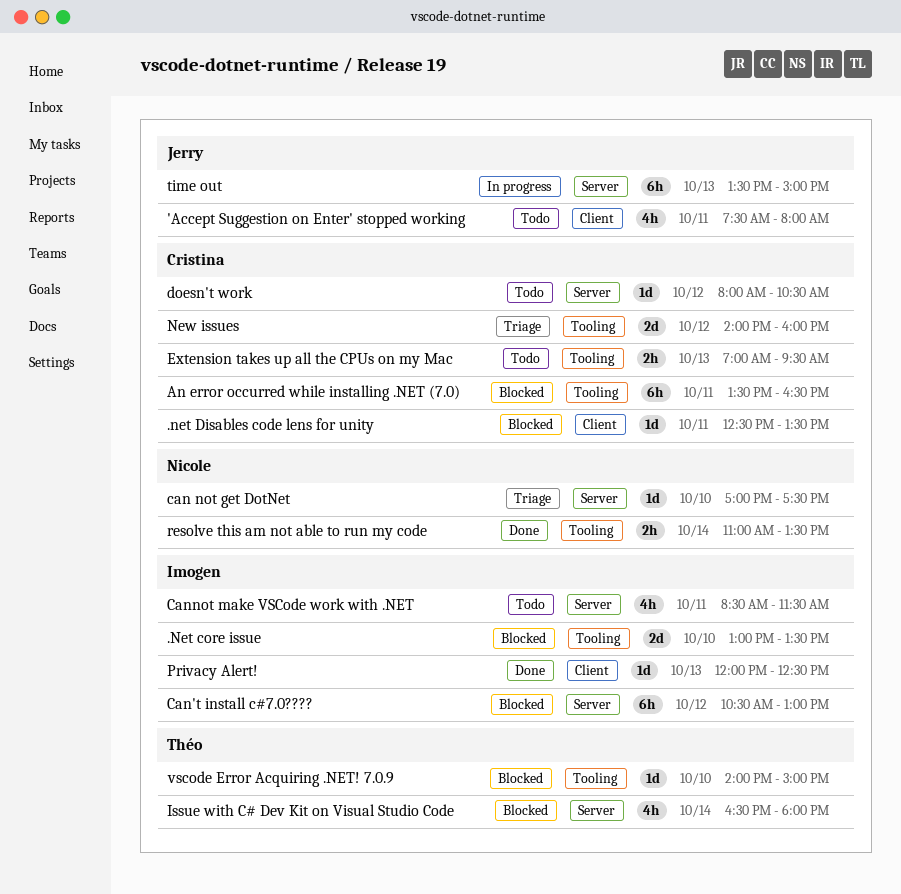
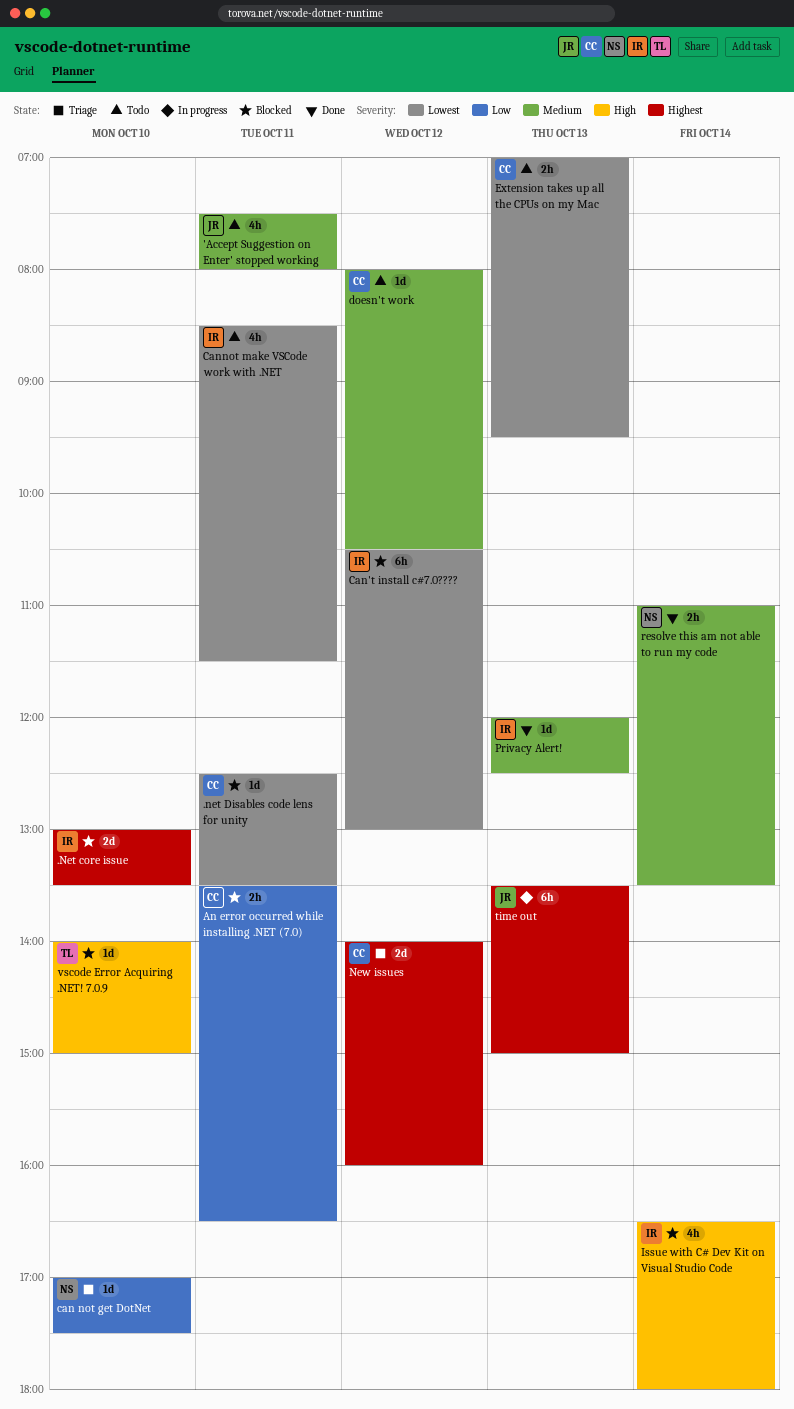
An error occurred while installing .NET (7.0), estimate: 6h -> 2h
Issue with C# Dev Kit on Visual Studio Code, owner: Théo -> Imogen

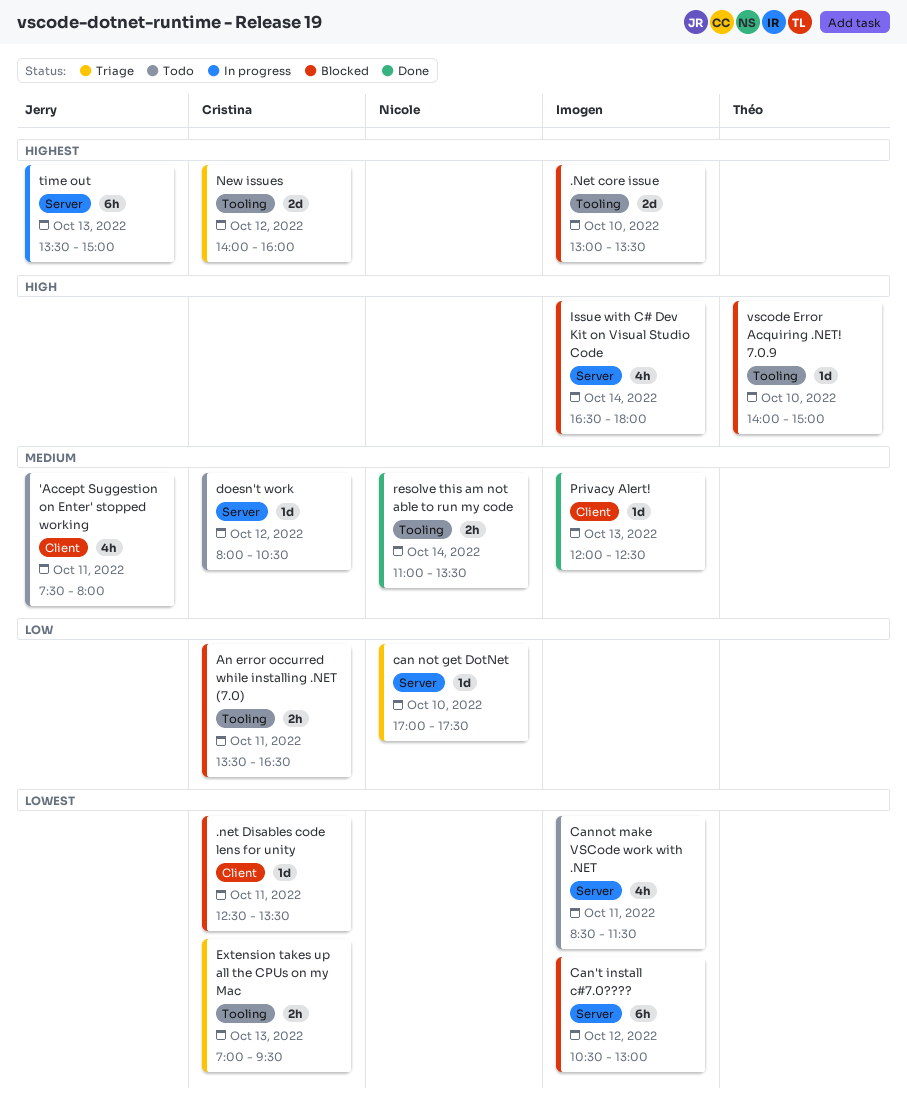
Extension takes up all the CPUs on my Mac, status: Todo -> Triage

